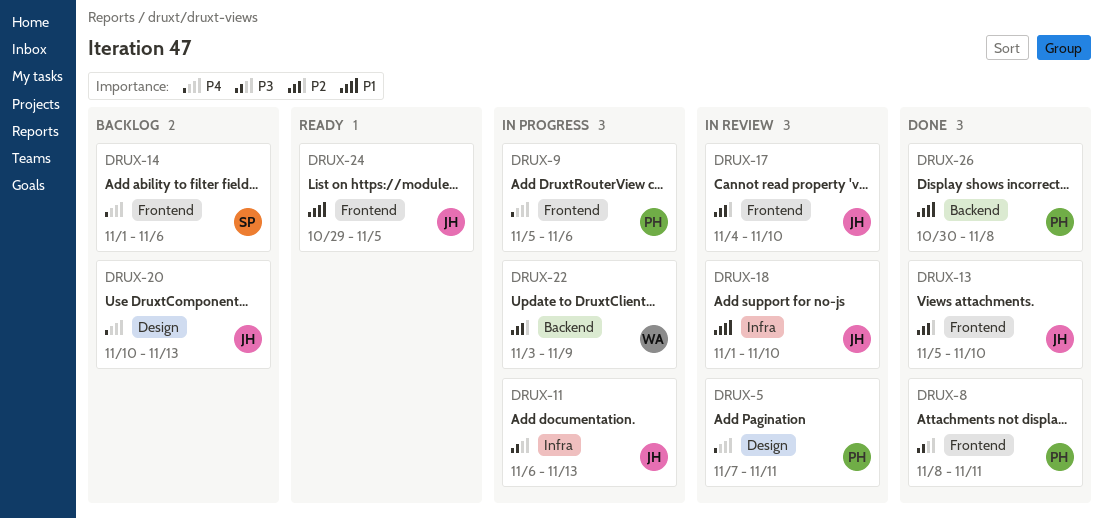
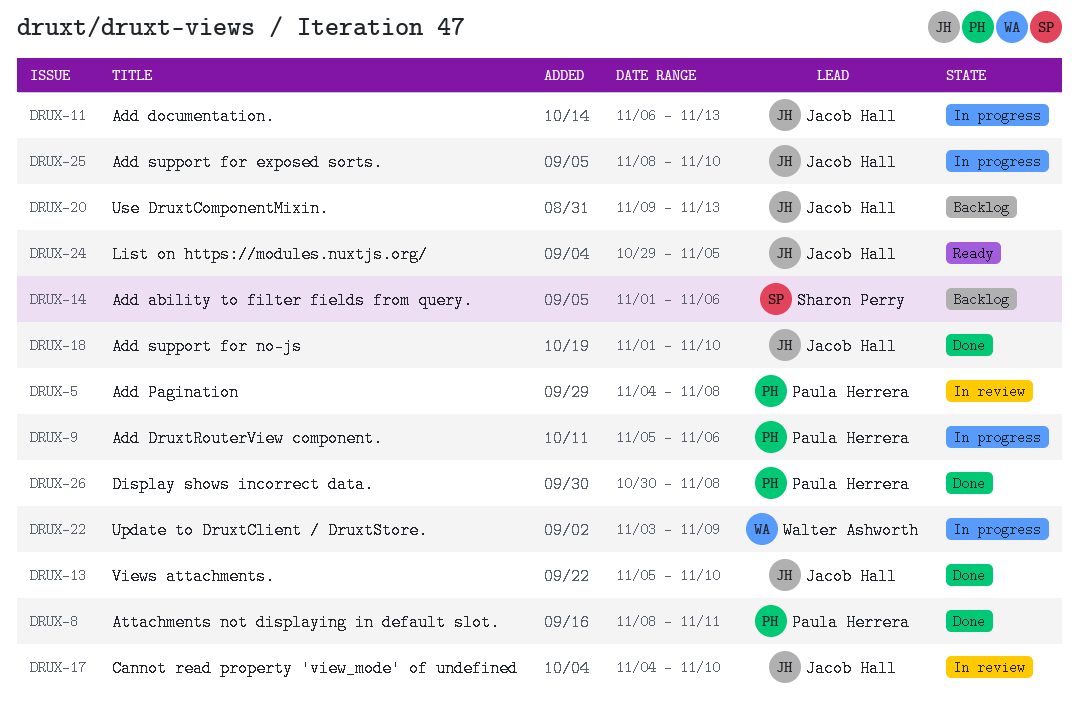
DRUX-5, start: Nov 7 -> Nov 4
DRUX-5, due: Nov 11 -> Nov 8
DRUX-18, status: In review -> Done
DRUX-20, start: Nov 10 -> Nov 9
DRUX-25: none -> present

